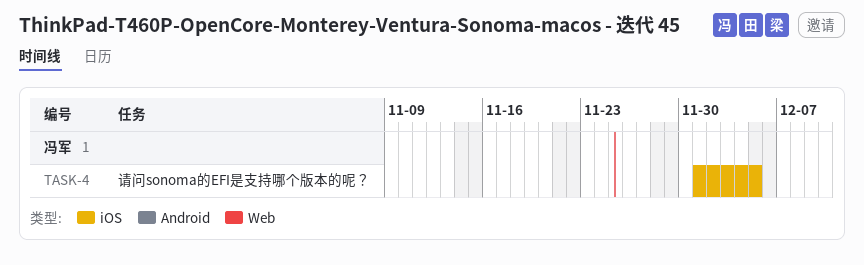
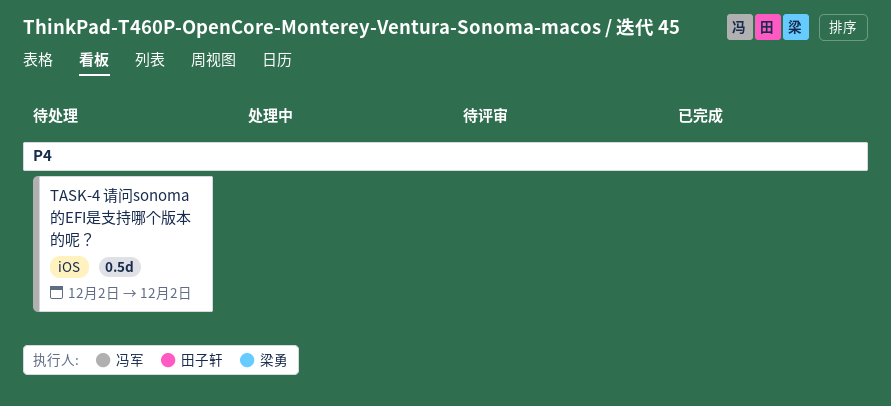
TASK-4, start: Dec 1 -> Dec 2
TASK-4, due: Dec 5 -> Dec 2

